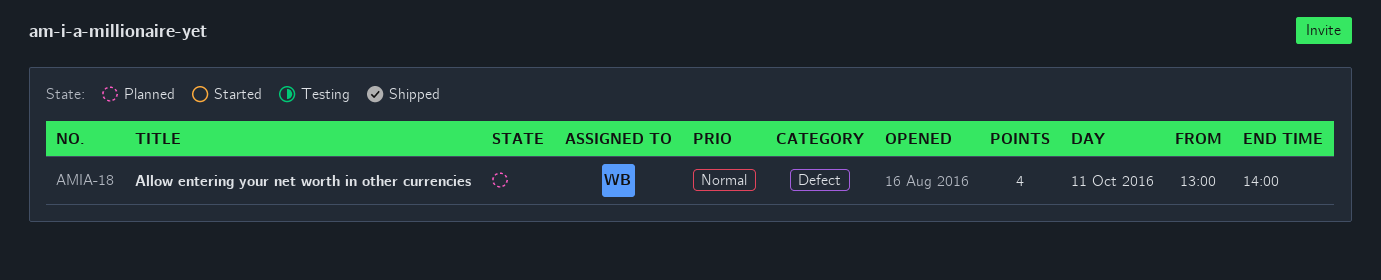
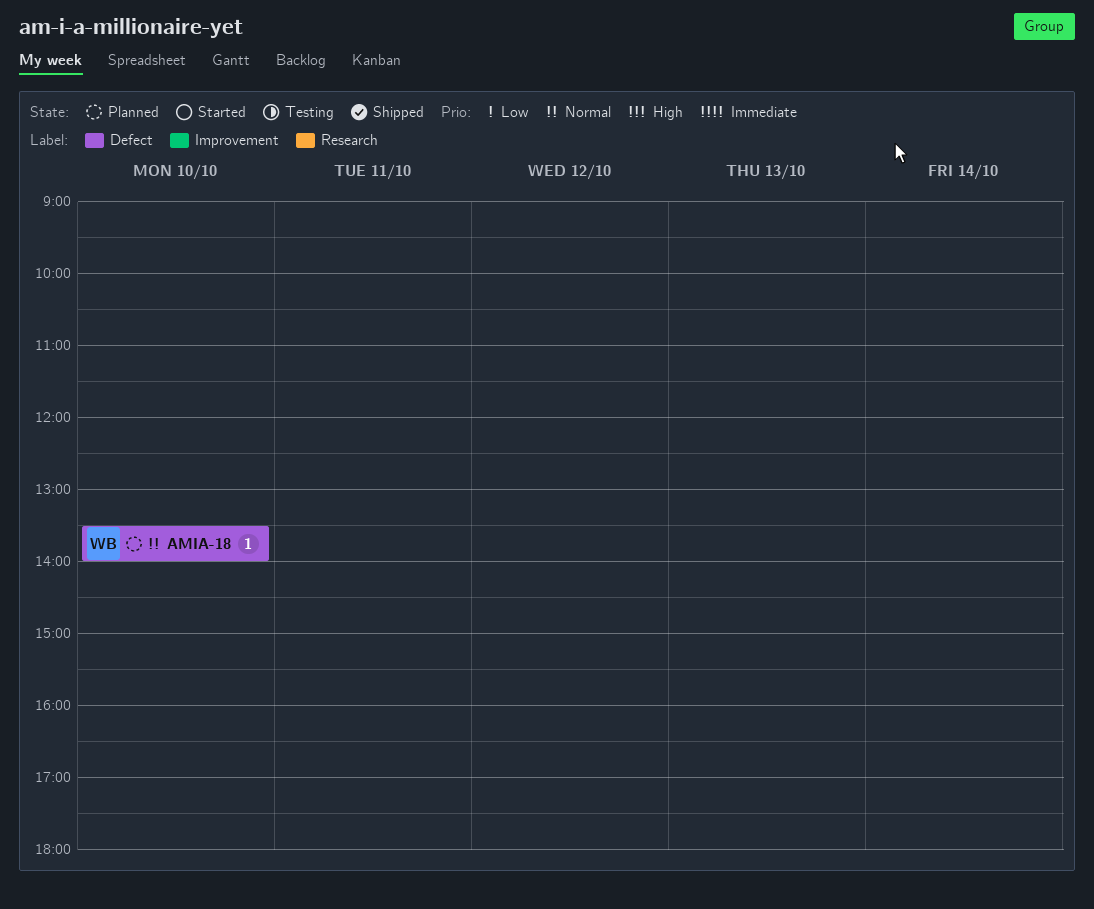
AMIA-18, estimate: 4 -> 1
AMIA-18, day: Oct 11 -> Oct 10
AMIA-18, begins: 13:00 -> 13:30

